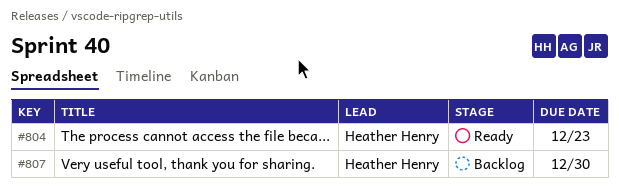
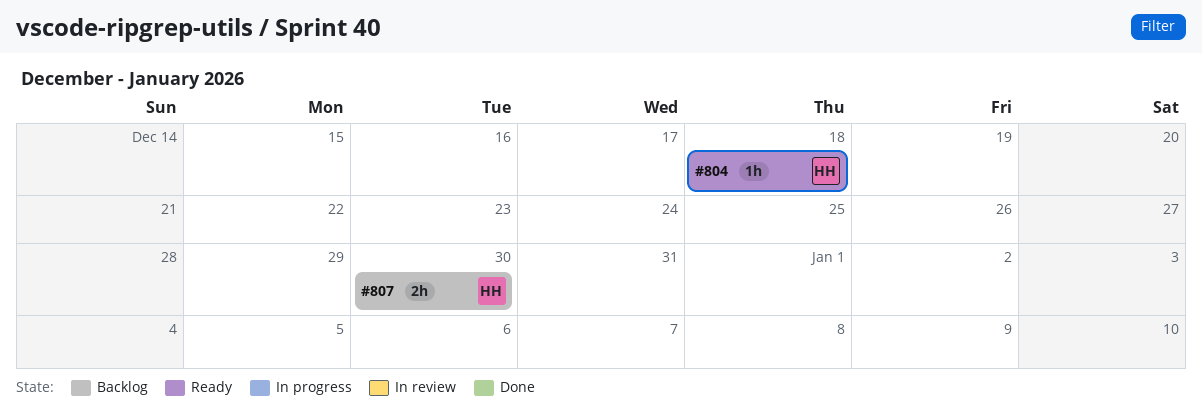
#804, due: Dec 23 -> Dec 18

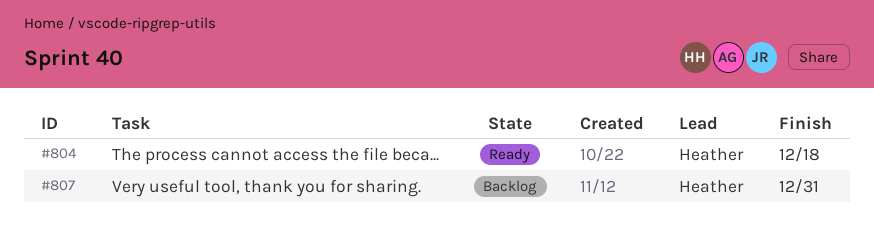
#807, due: Dec 30 -> Dec 31

